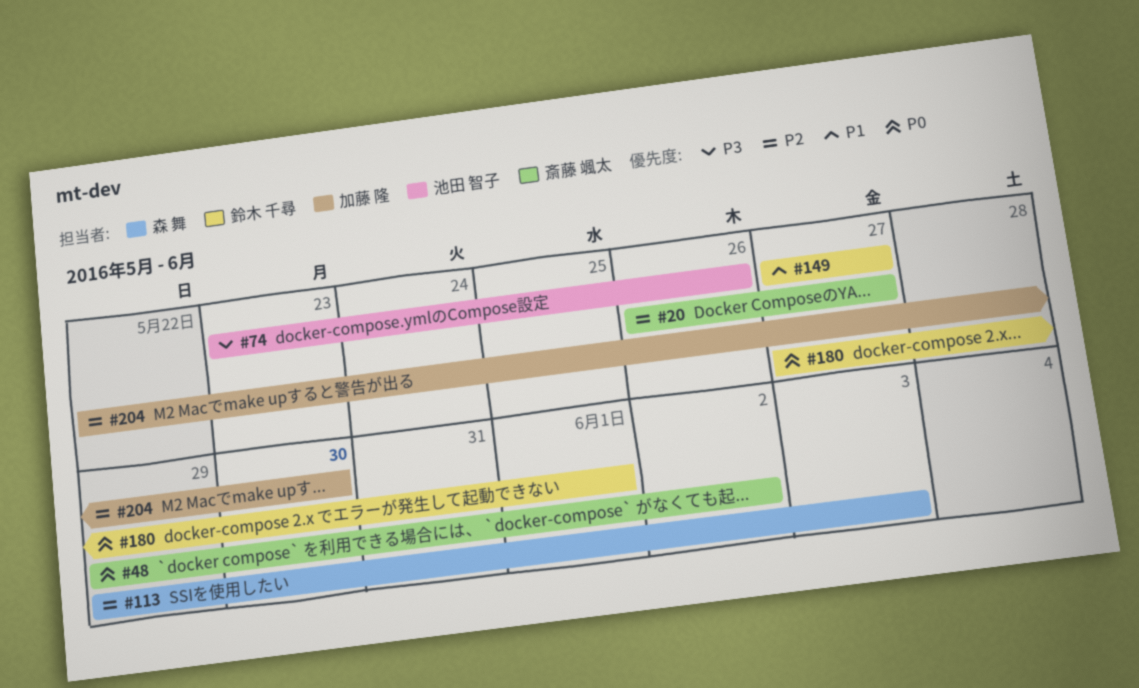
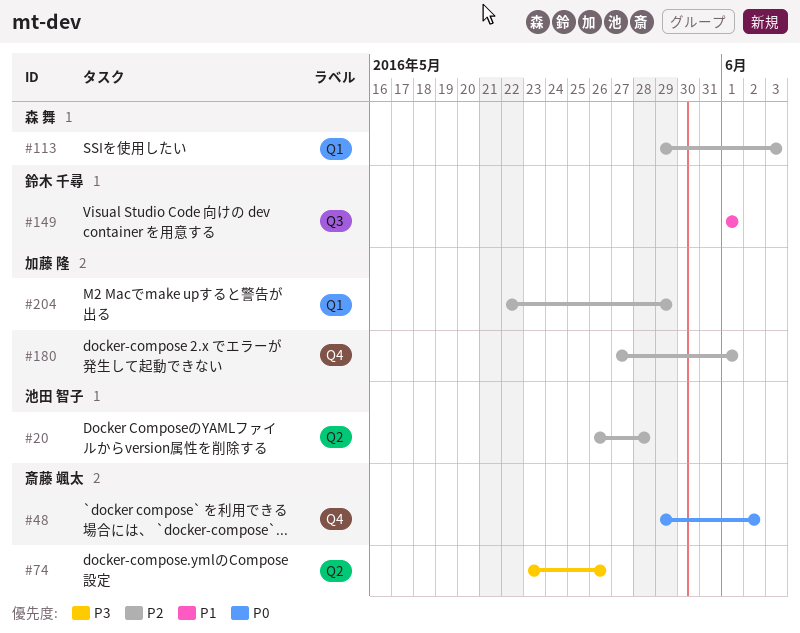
#20, owner: 斎藤 颯太 -> 池田 智子
#20, due: May 27 -> May 28
#74, owner: 池田 智子 -> 斎藤 颯太
#149, start: May 27 -> Jun 1
#149, due: May 27 -> Jun 1
#180, owner: 鈴木 千尋 -> 加藤 隆
#180, priority: P0 -> P2
#204, due: May 30 -> May 29

